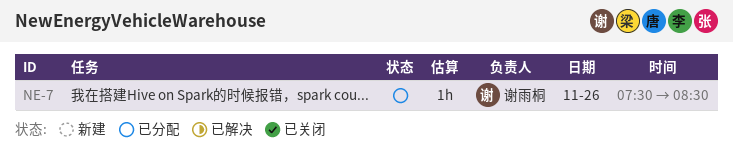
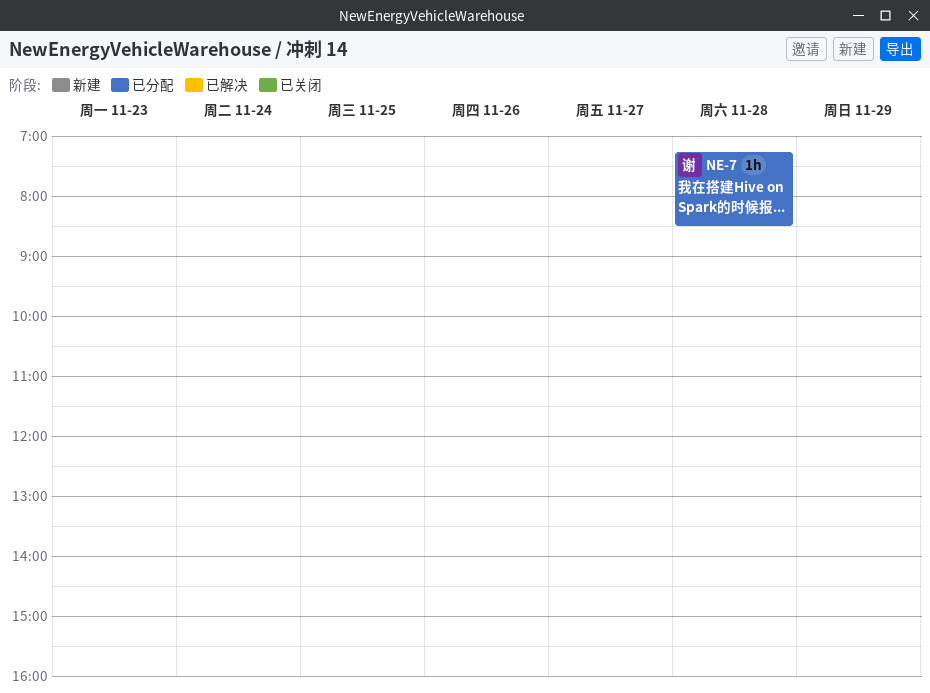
NE-7, day: Nov 26 -> Nov 28
NE-7, begins: 07:30 -> 07:15

